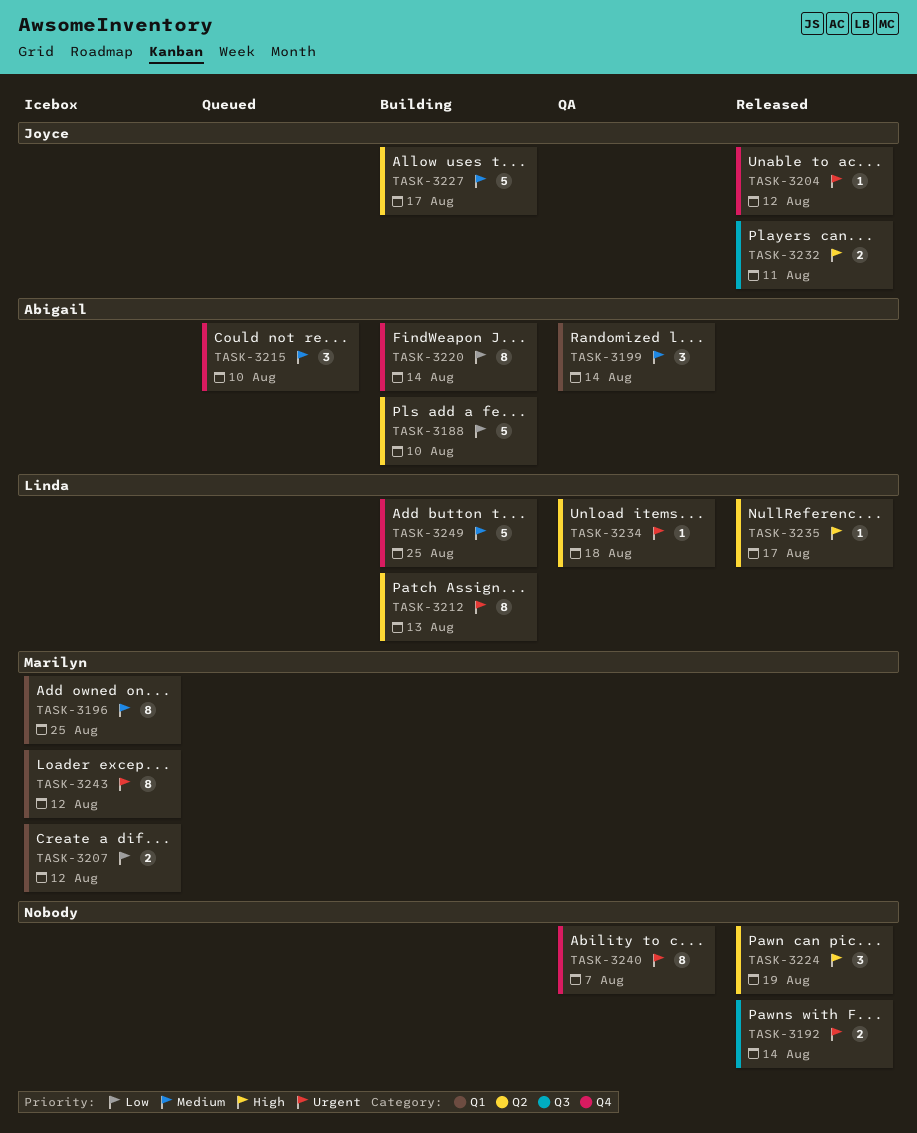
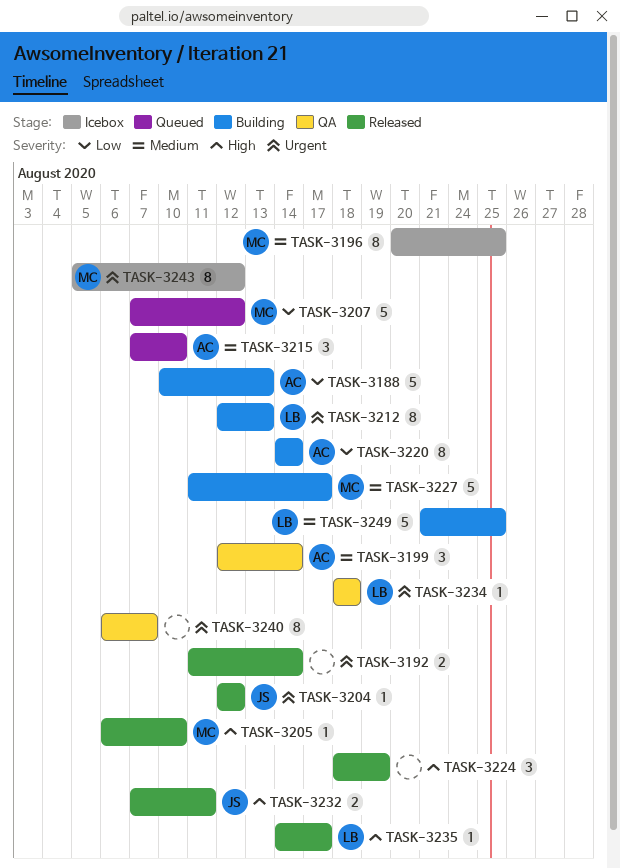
TASK-3188, due: Aug 10 -> Aug 13
TASK-3205: none -> present
TASK-3207, status: Icebox -> Queued
TASK-3207, estimate: 2 -> 5
TASK-3227, owner: Joyce -> Marilyn

